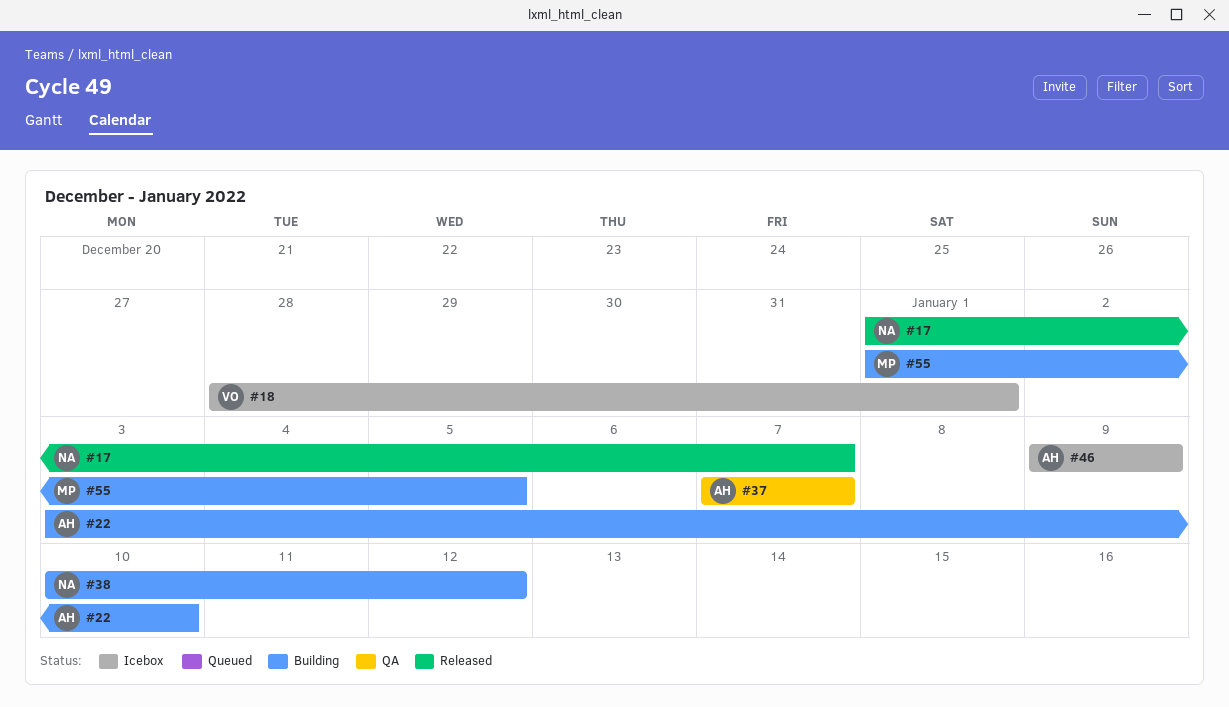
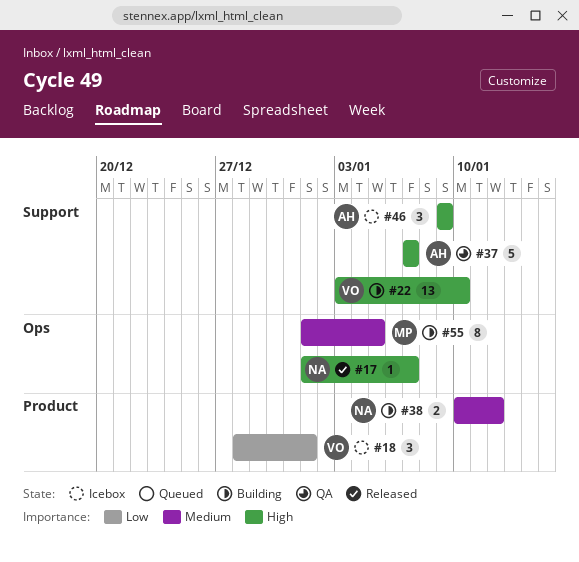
#22, owner: AH -> VO

